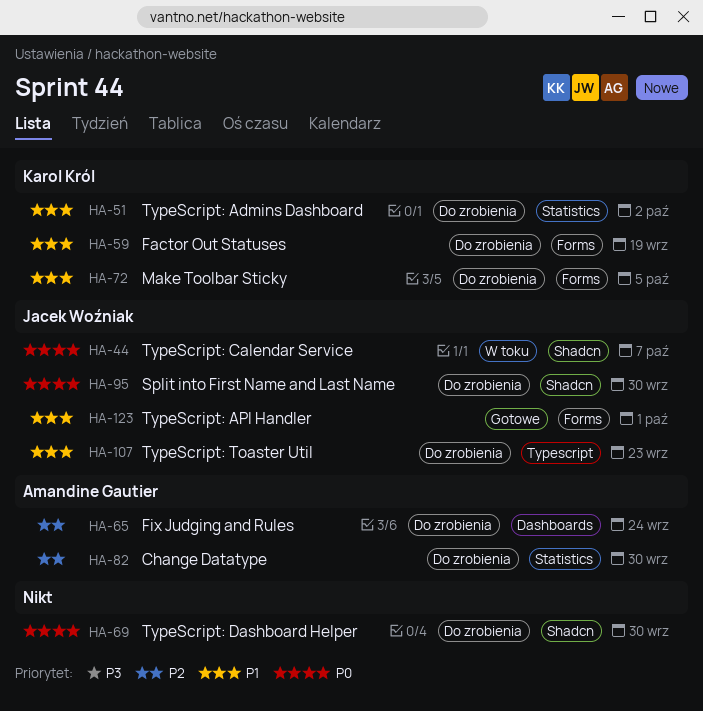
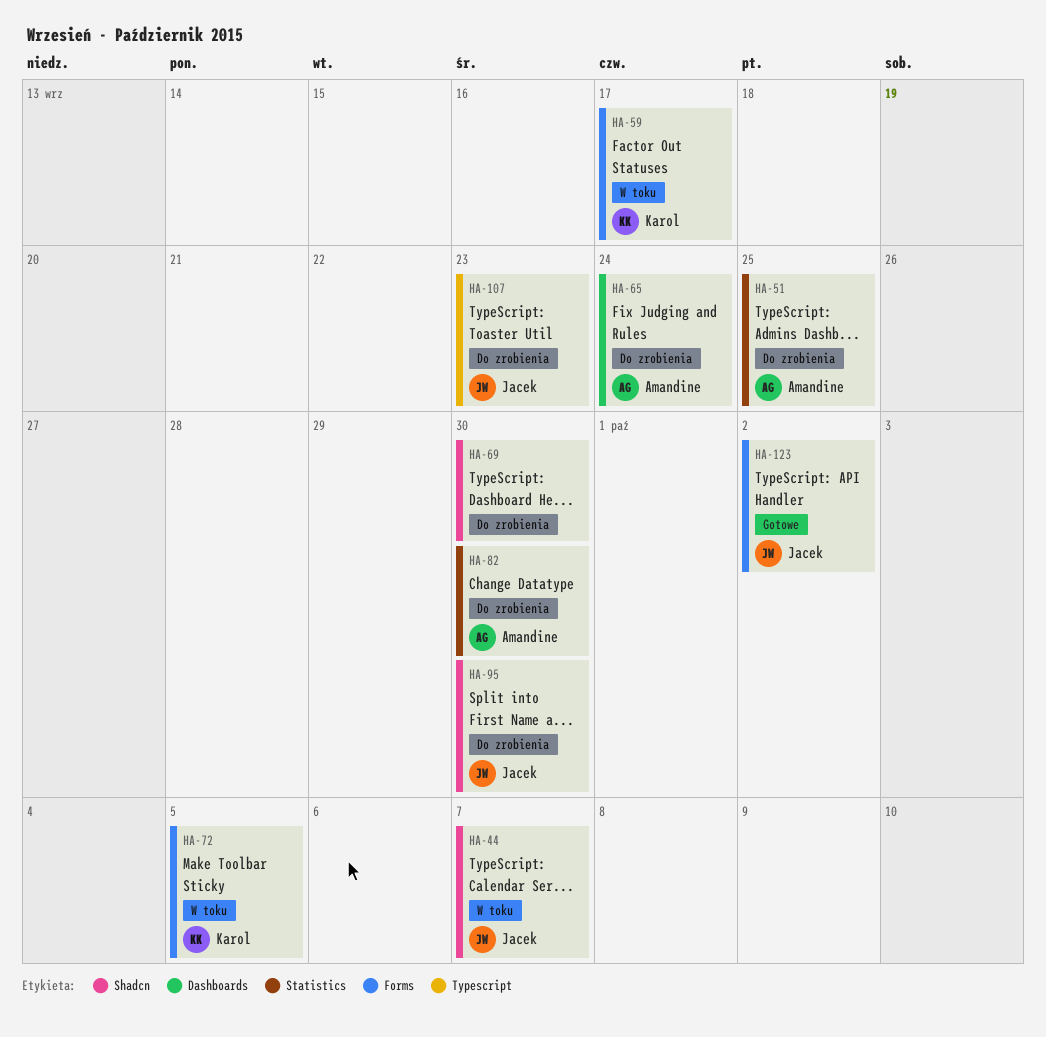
HA-51, owner: Karol Król -> Amandine Gautier
HA-51, due: Oct 2 -> Sep 25
HA-59, status: Do zrobienia -> W toku
HA-59, due: Sep 19 -> Sep 17
HA-72, status: Do zrobienia -> W toku
HA-123, due: Oct 1 -> Oct 2

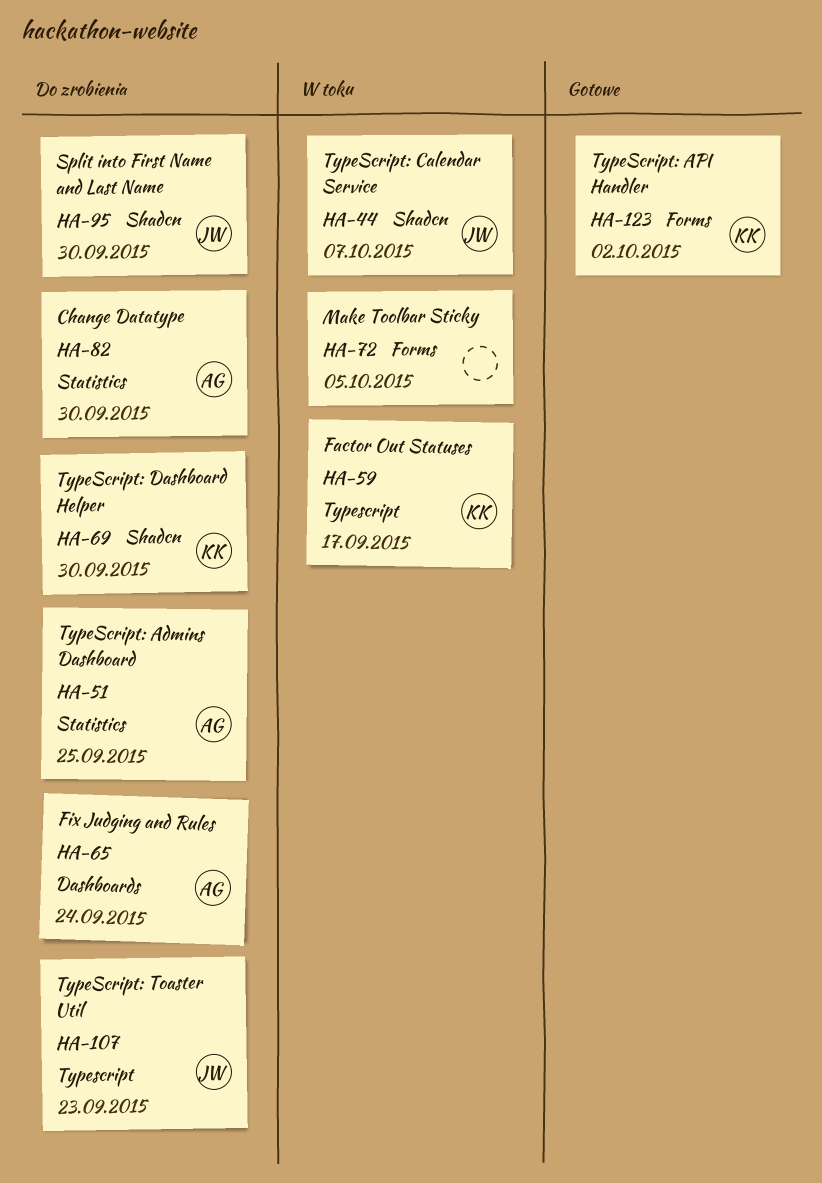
HA-59, label: Forms -> Typescript
HA-69, owner: none -> Karol
HA-72, owner: Karol -> none
HA-123, owner: Jacek -> Karol

